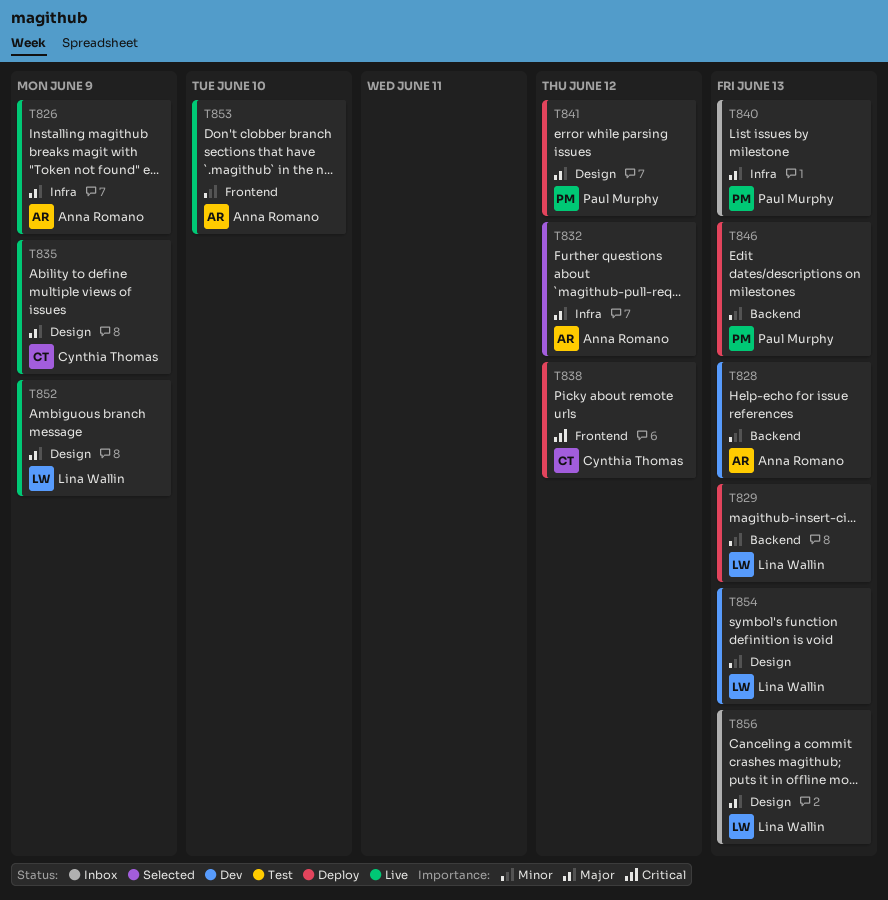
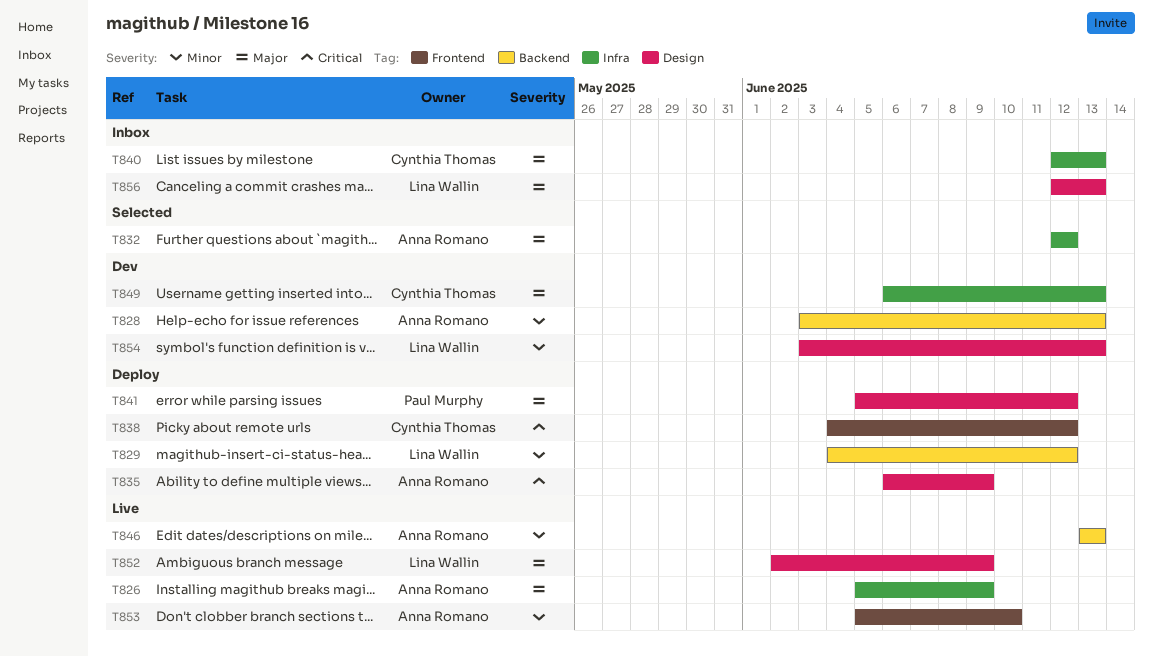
T829, due: Jun 13 -> Jun 12
T835, status: Live -> Deploy
T835, owner: Cynthia Thomas -> Anna Romano
T835, priority: Major -> Critical
T840, owner: Paul Murphy -> Cynthia Thomas
T846, status: Deploy -> Live
T846, owner: Paul Murphy -> Anna Romano
T849: none -> present

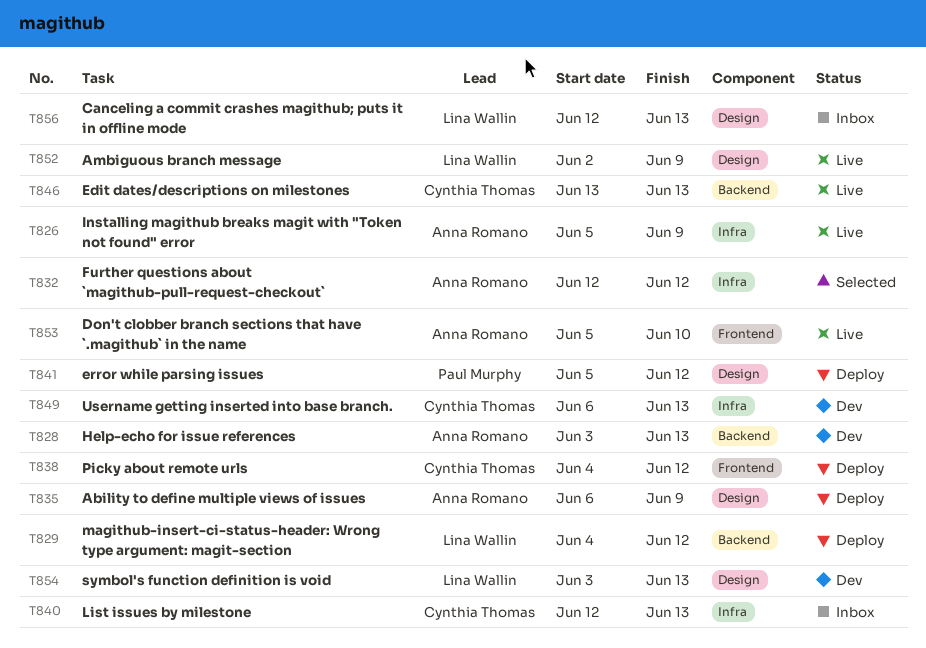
T846, owner: Anna Romano -> Cynthia Thomas

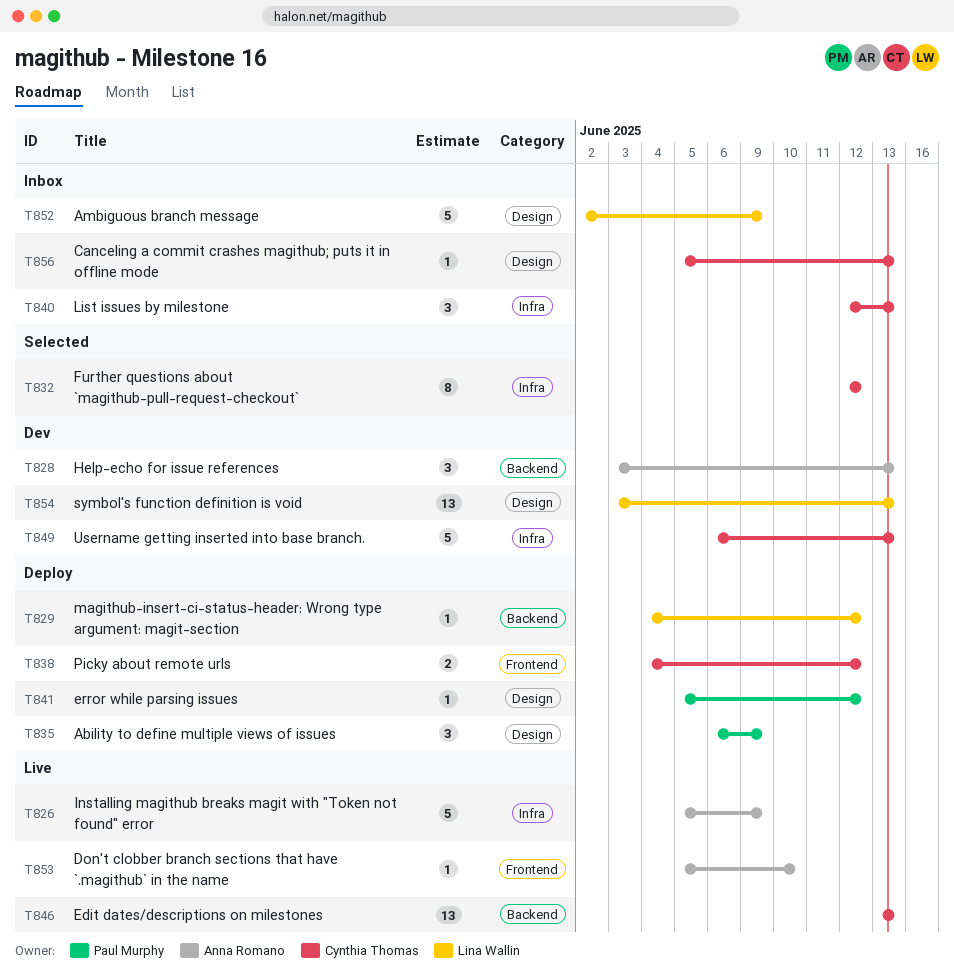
T832, owner: Anna Romano -> Cynthia Thomas
T835, owner: Anna Romano -> Paul Murphy
T852, status: Live -> Inbox
T856, owner: Lina Wallin -> Cynthia Thomas
T856, start: Jun 12 -> Jun 5

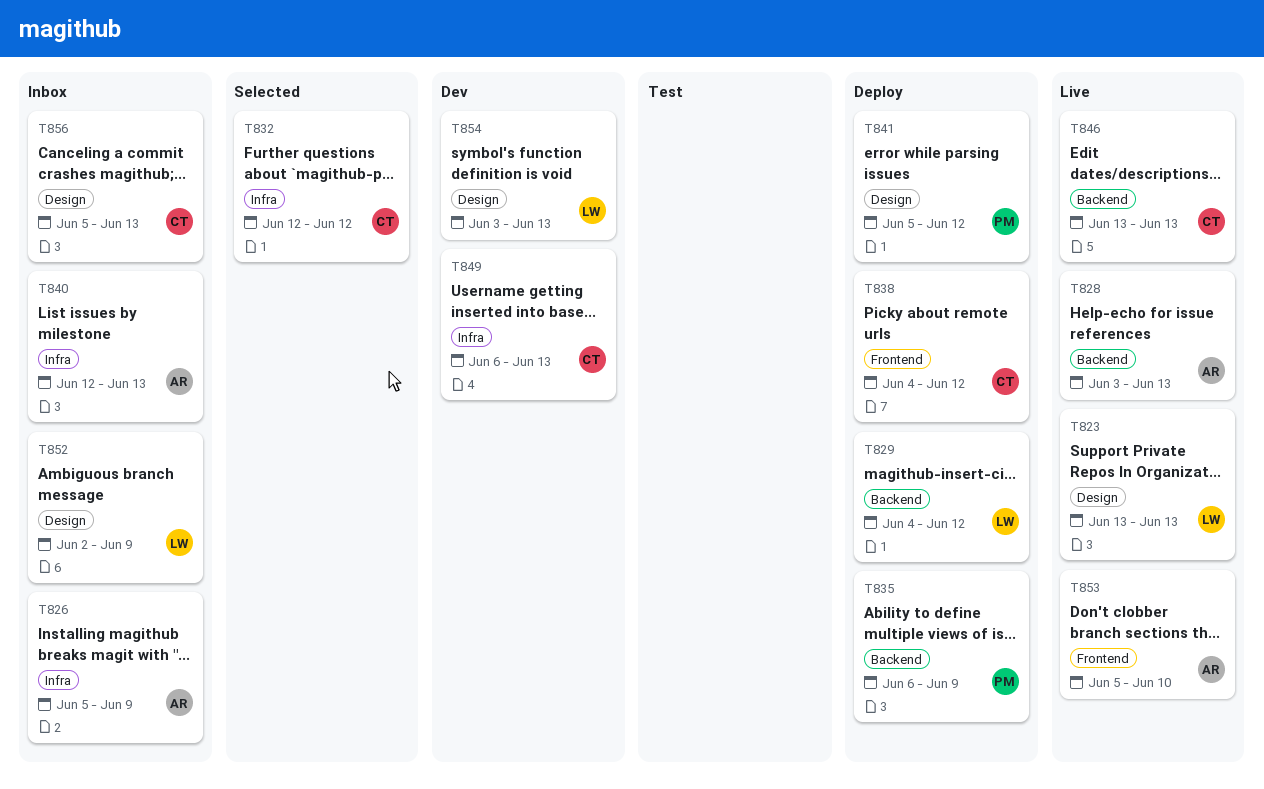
T823: none -> present
T826, status: Live -> Inbox
T828, status: Dev -> Live
T835, label: Design -> Backend
T840, owner: Cynthia Thomas -> Anna Romano

